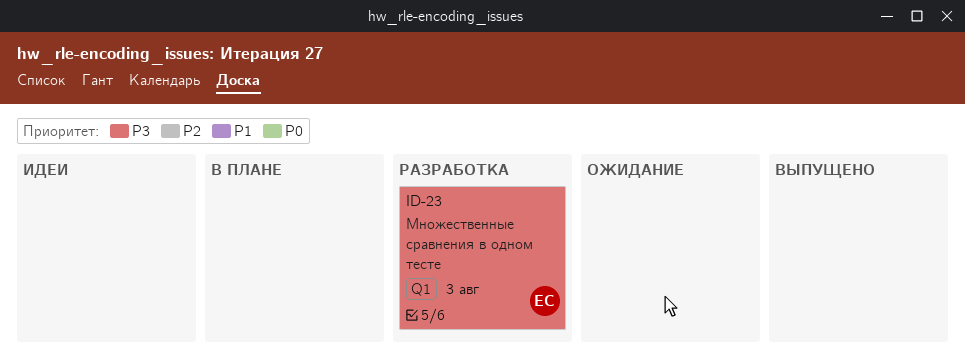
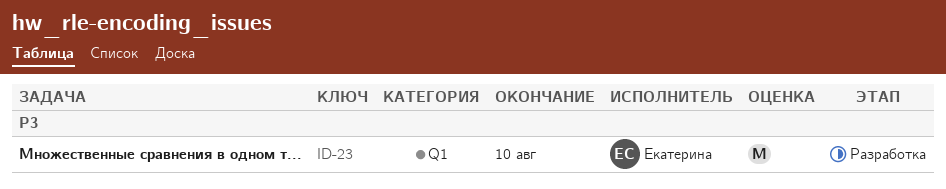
ID-23, due: Aug 3 -> Aug 10

